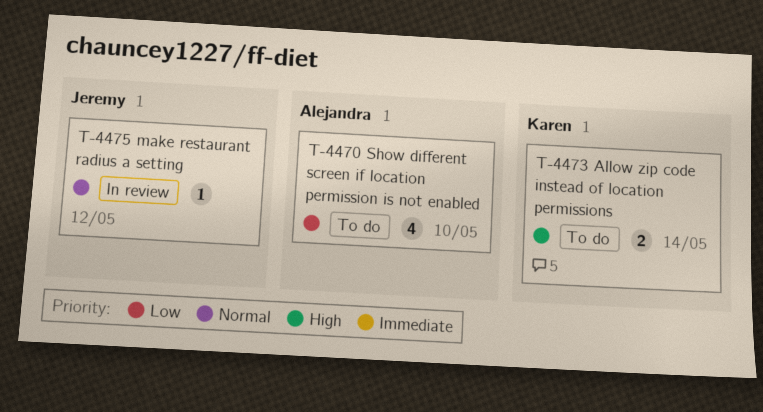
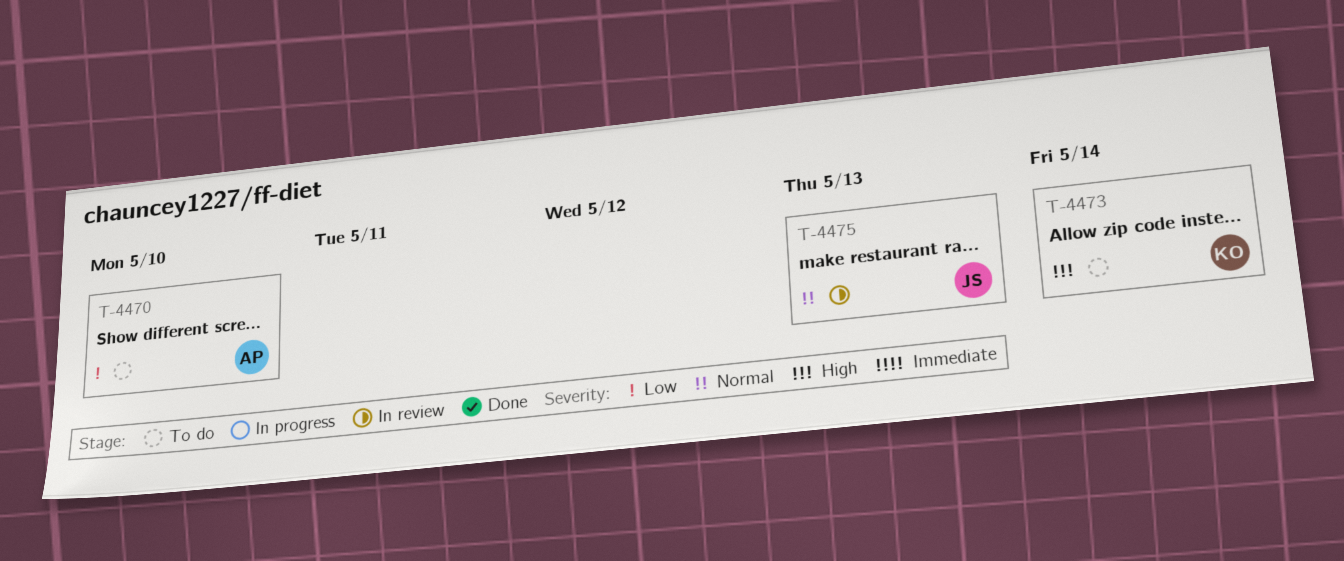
T-4475, due: May 12 -> May 13

